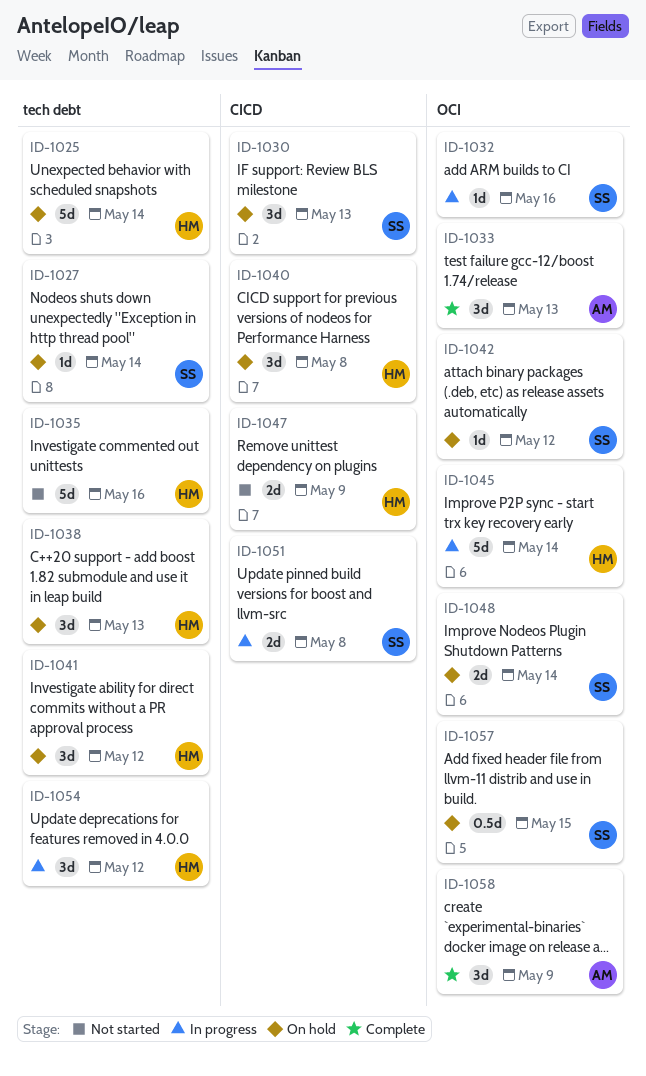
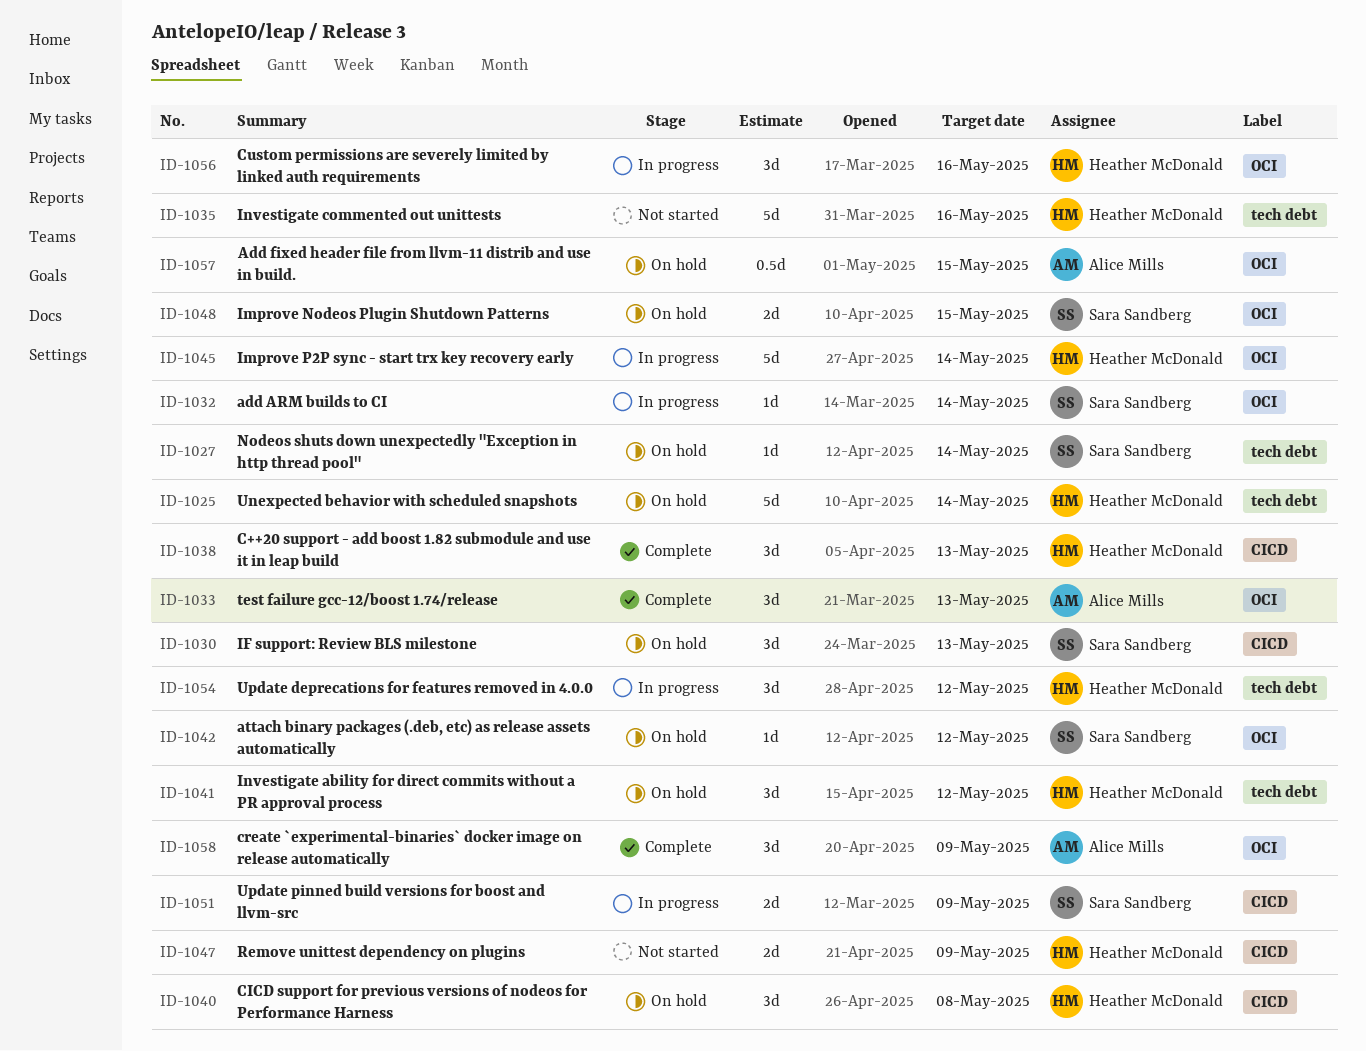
ID-1032, due: May 16 -> May 14
ID-1038, status: On hold -> Complete
ID-1038, label: tech debt -> CICD
ID-1048, due: May 14 -> May 15
ID-1051, due: May 8 -> May 9
ID-1056: none -> present
ID-1057, owner: Sara Sandberg -> Alice Mills

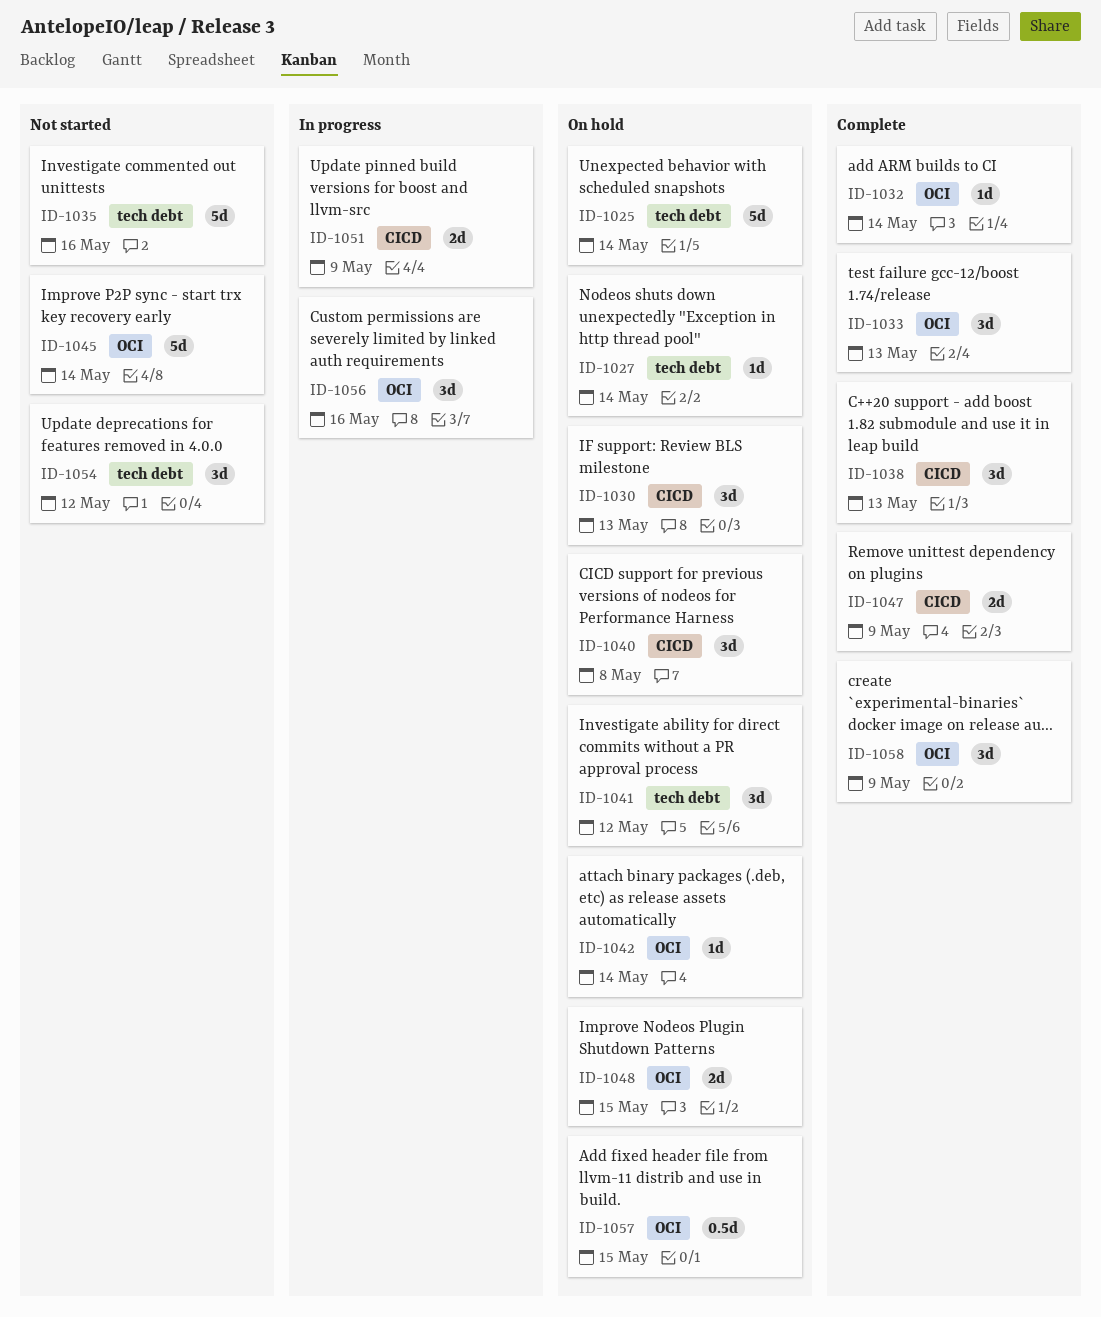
ID-1032, status: In progress -> Complete
ID-1042, due: May 12 -> May 14
ID-1045, status: In progress -> Not started
ID-1047, status: Not started -> Complete
ID-1054, status: In progress -> Not started

